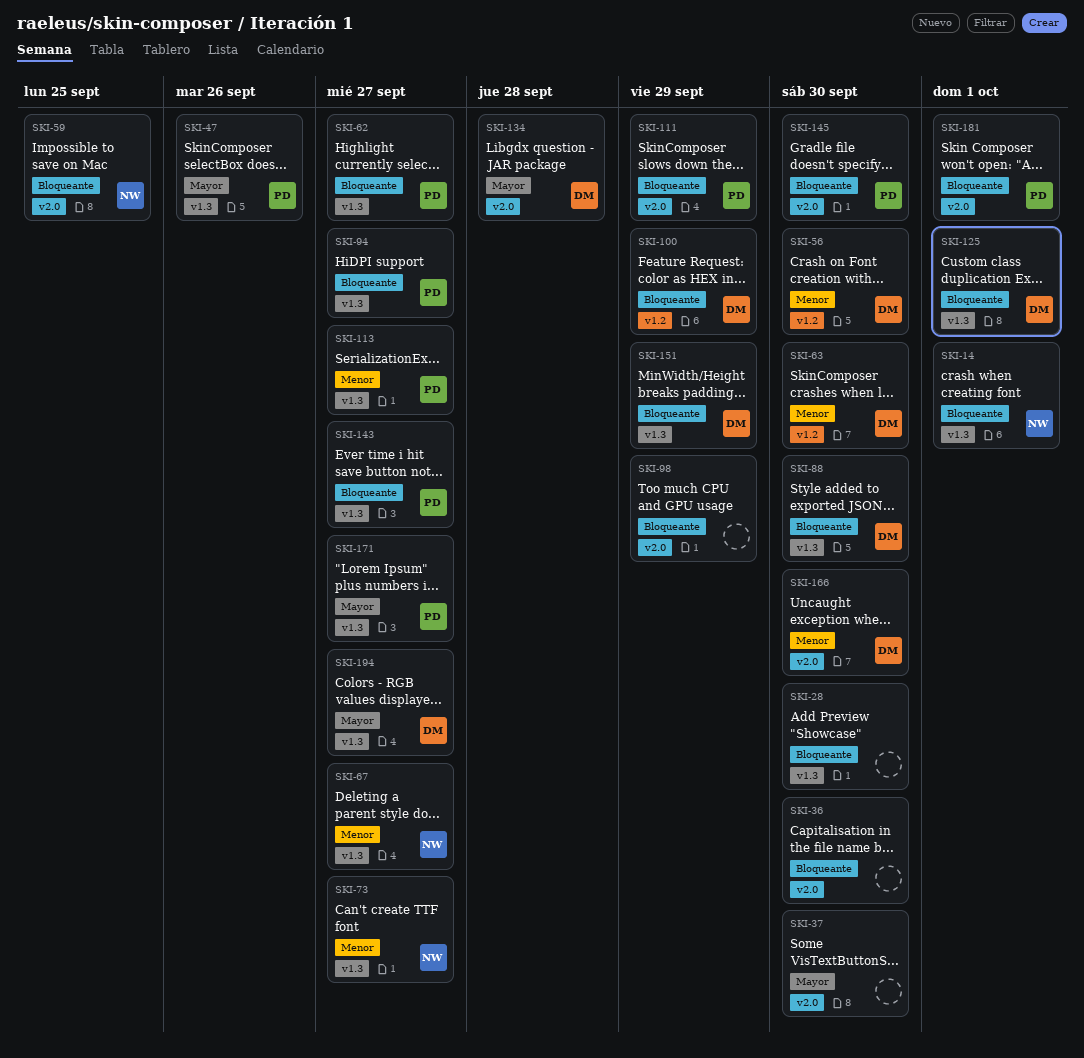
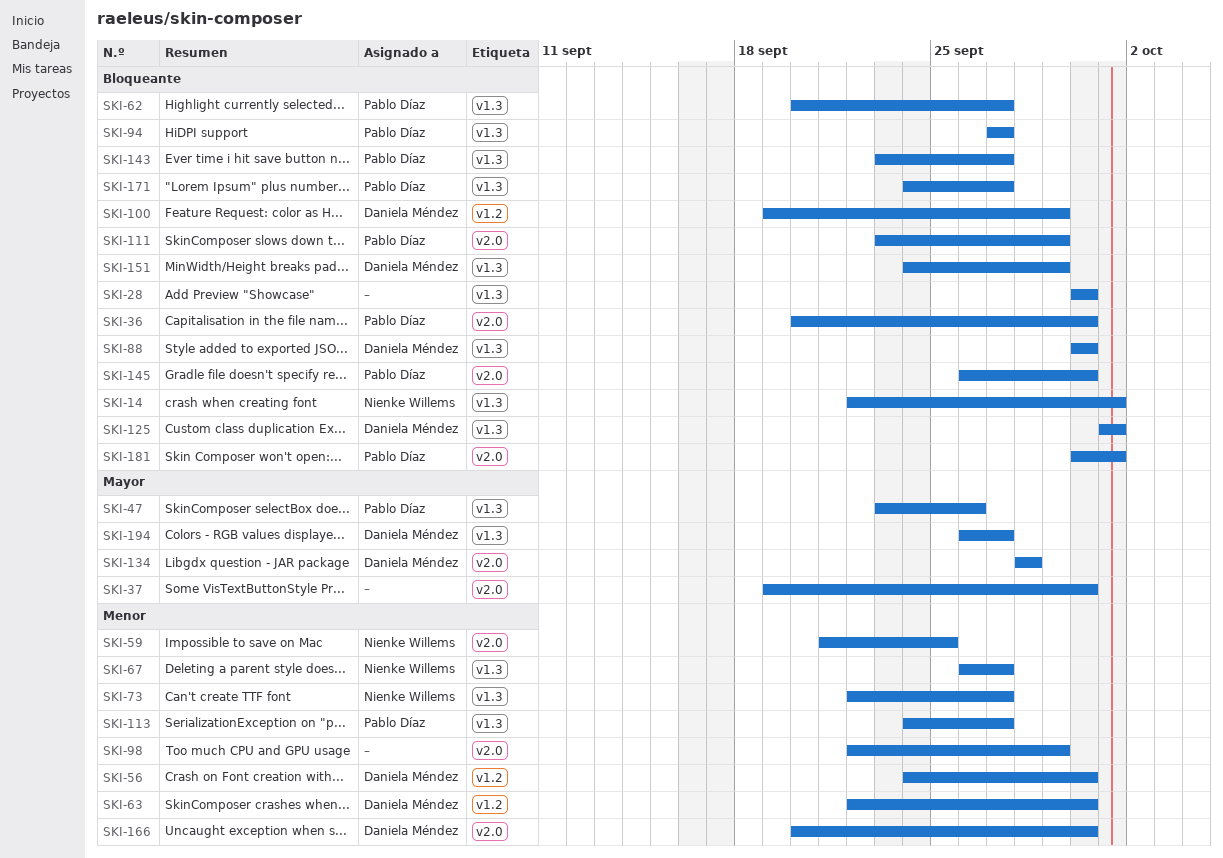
SKI-36, owner: none -> Pablo Díaz
SKI-59, priority: Bloqueante -> Menor
SKI-98, priority: Bloqueante -> Menor
SKI-171, priority: Mayor -> Bloqueante

